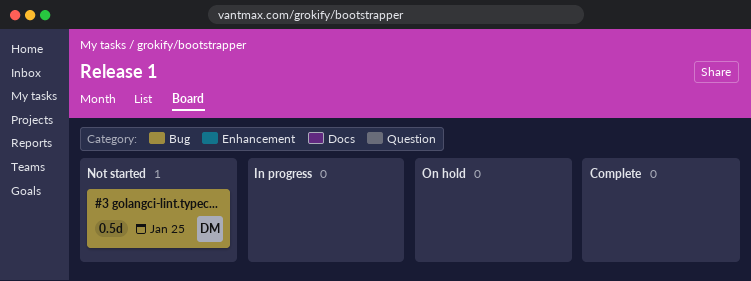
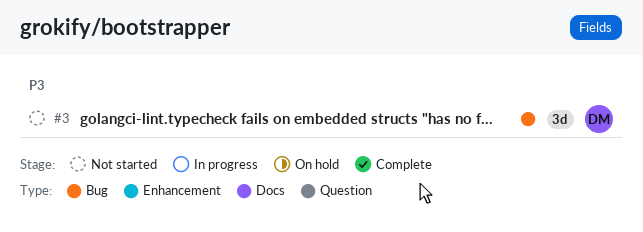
#3, estimate: 0.5d -> 3d

